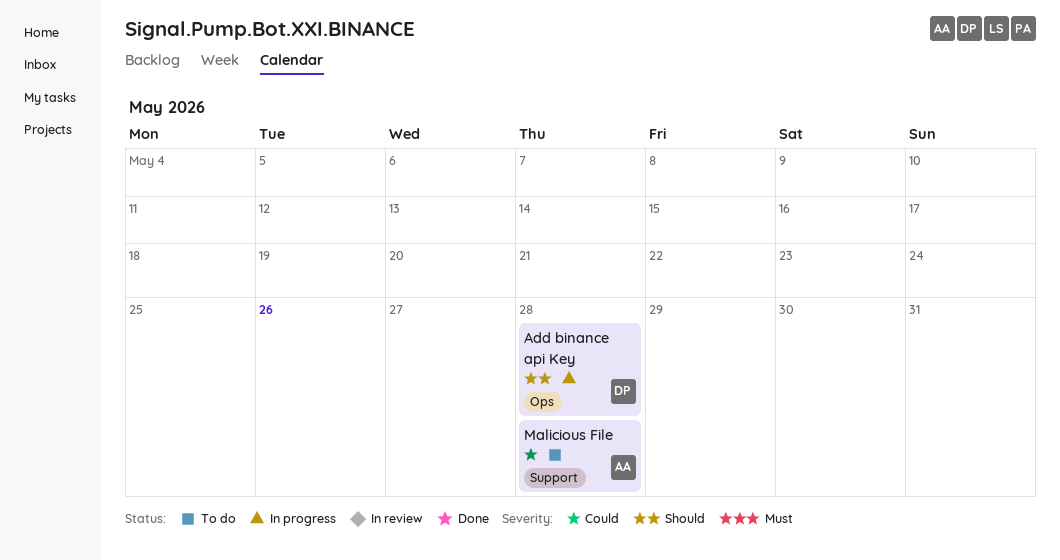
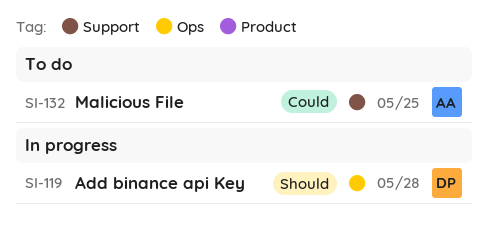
Malicious File, due: May 28 -> May 25

